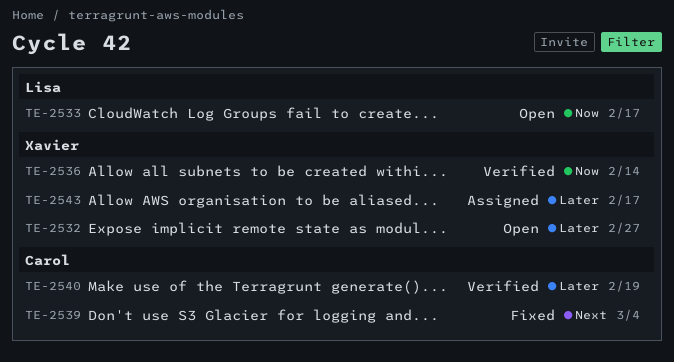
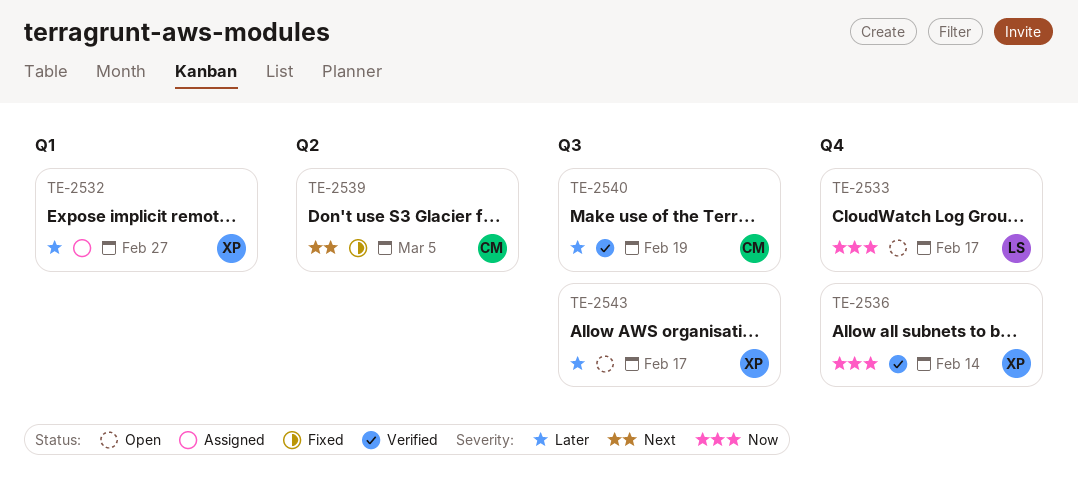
TE-2532, status: Open -> Assigned
TE-2539, due: Mar 4 -> Mar 5
TE-2543, status: Assigned -> Open

